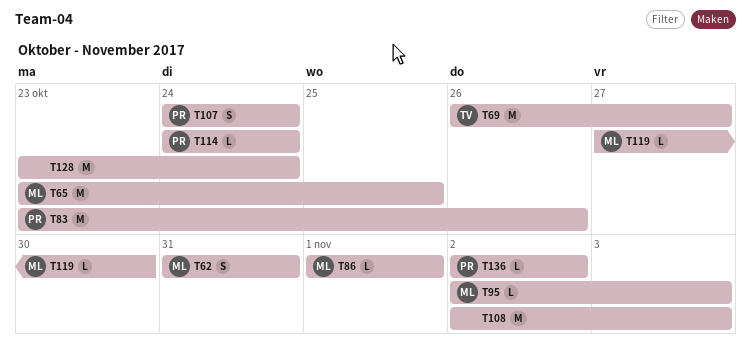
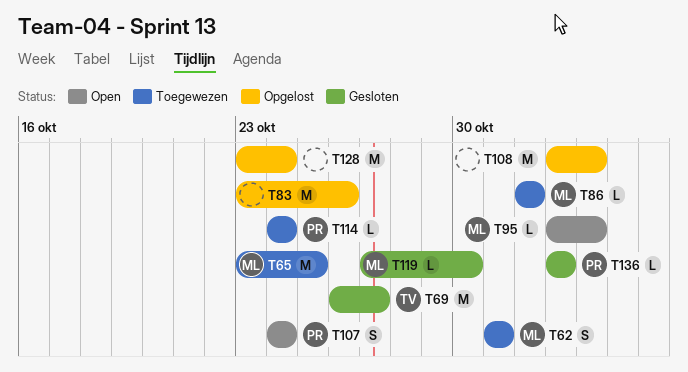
T83, owner: PR -> none

